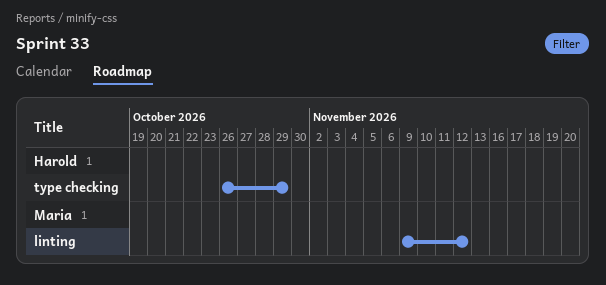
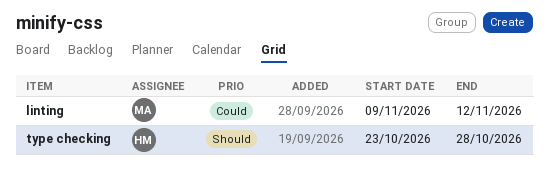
type checking, start: Oct 26 -> Oct 23
type checking, due: Oct 29 -> Oct 28

